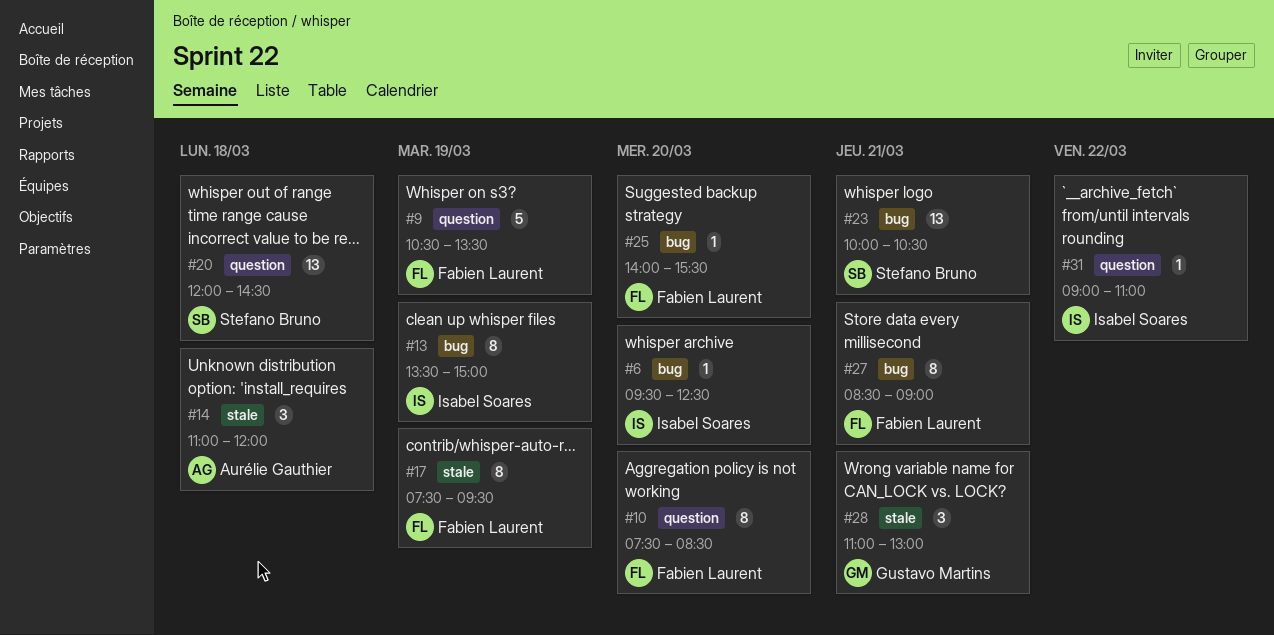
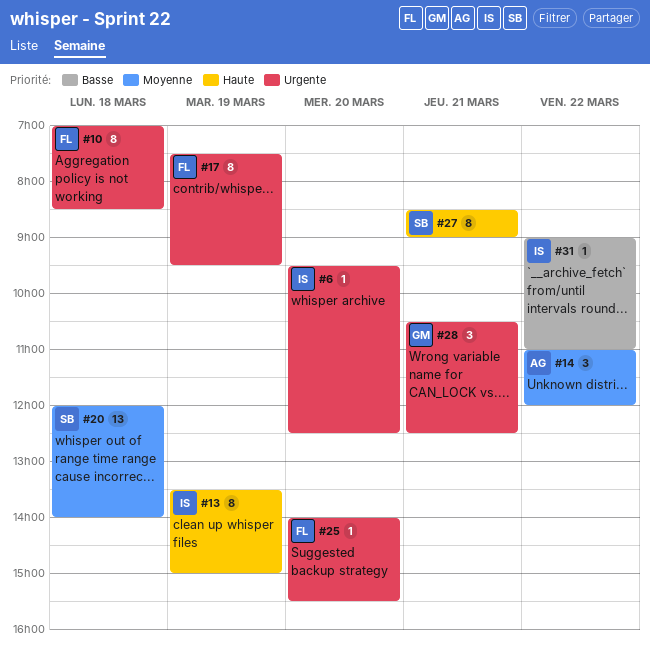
#9: present -> none
#10, day: Mar 20 -> Mar 18
#10, begins: 07:30 -> 07:00
#14, day: Mar 18 -> Mar 22
#20, ends: 14:30 -> 14:00
#23: present -> none
#27, owner: Fabien Laurent -> Stefano Bruno
#28, begins: 11:00 -> 10:30
#28, ends: 13:00 -> 12:30

